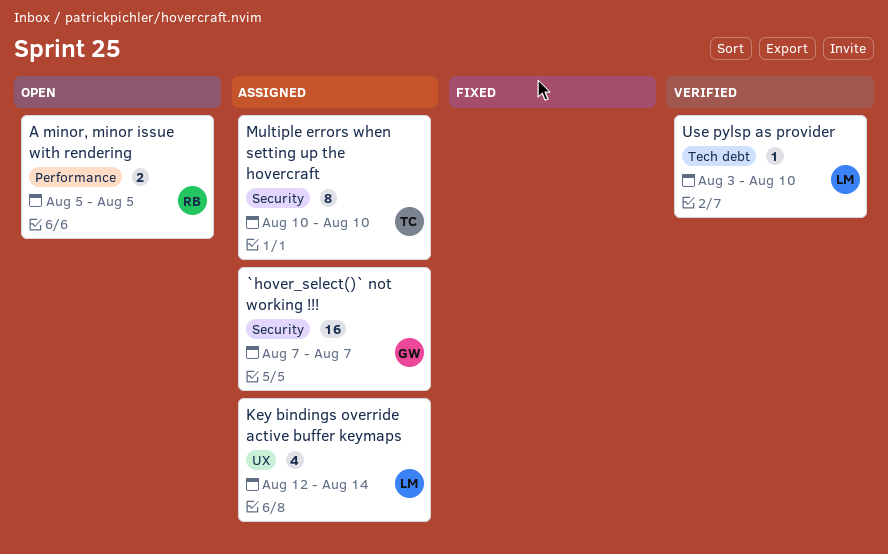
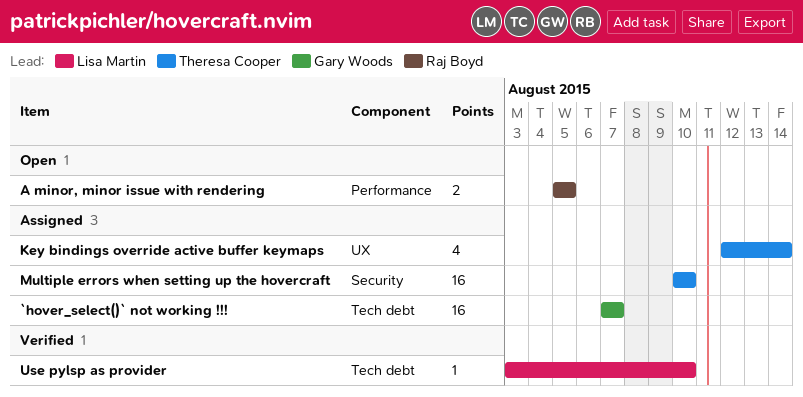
`hover_select()` not working !!!, label: Security -> Tech debt
Key bindings override active buffer keymaps, owner: Lisa Martin -> Theresa Cooper
Multiple errors when setting up the hovercraft, estimate: 8 -> 16

